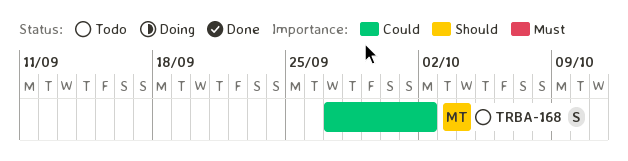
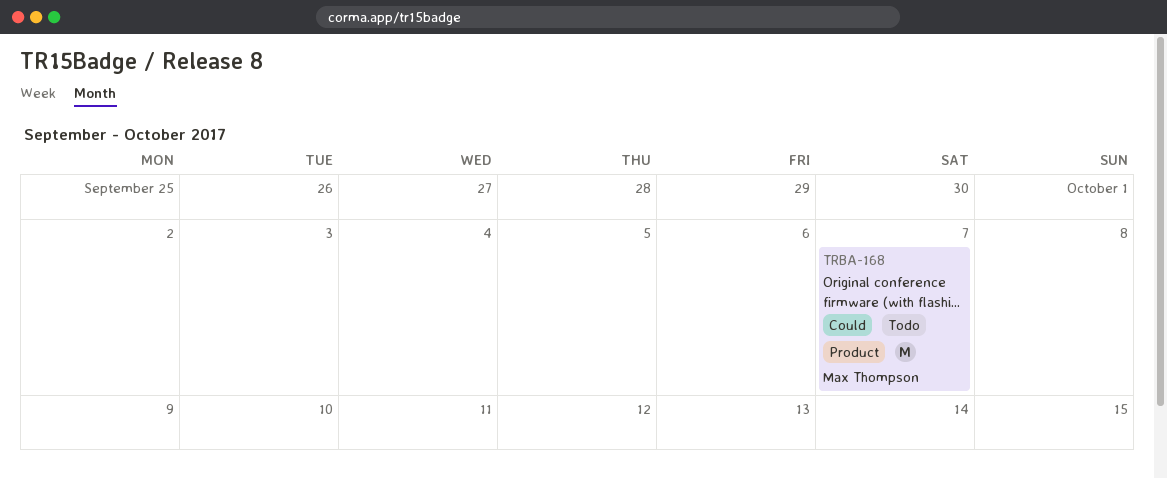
TRBA-168, estimate: S -> M
TRBA-168, due: Oct 2 -> Oct 7

